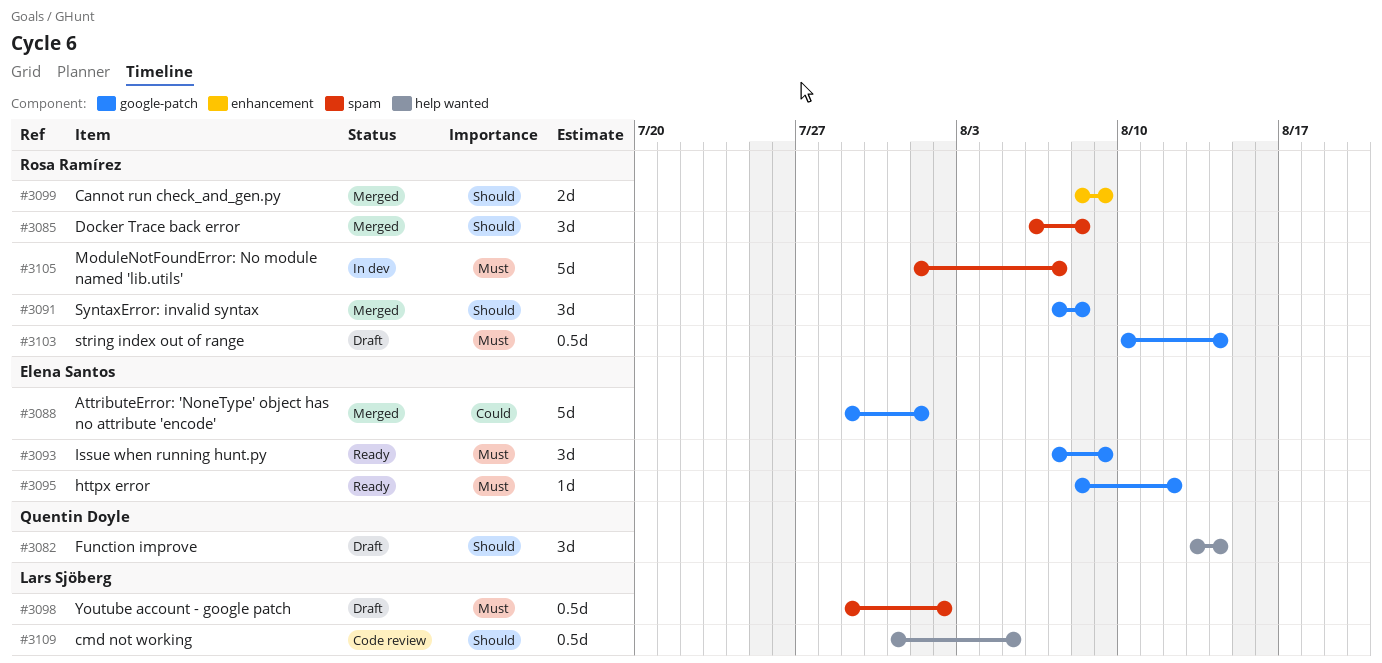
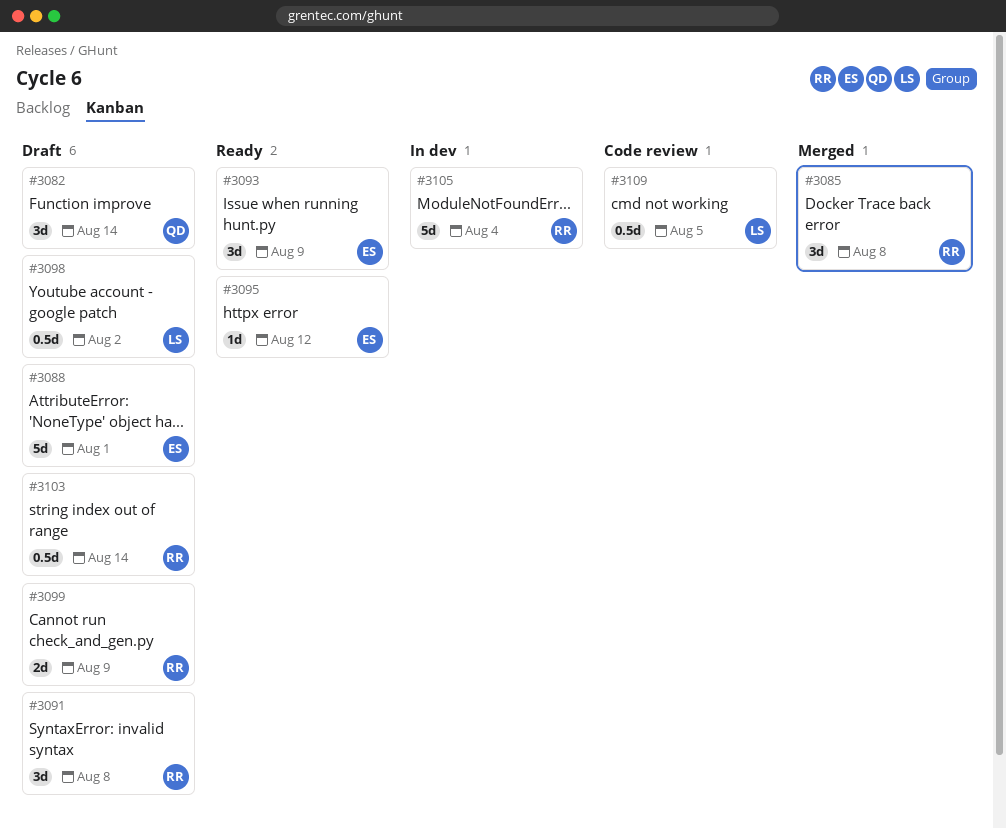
#3088, status: Merged -> Draft
#3091, status: Merged -> Draft
#3099, status: Merged -> Draft
#3105, due: Aug 7 -> Aug 4

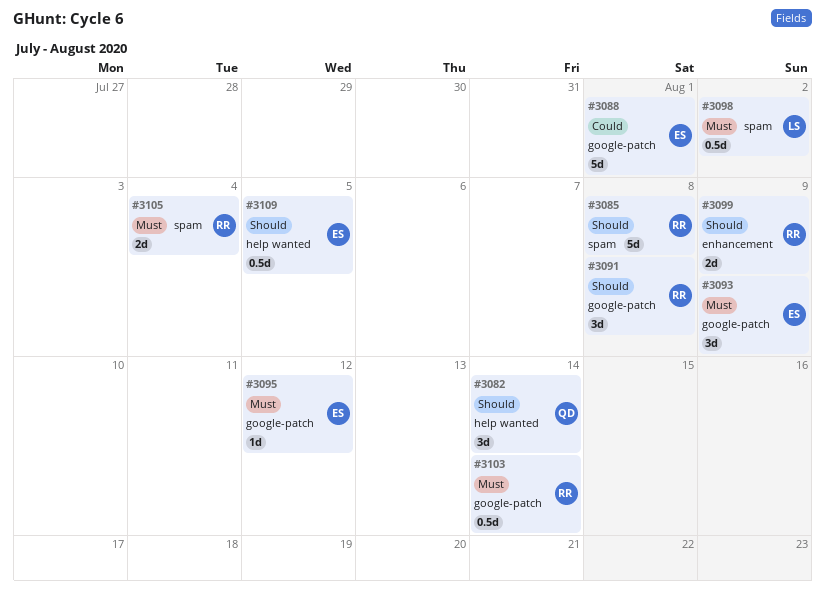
#3085, estimate: 3d -> 5d
#3105, estimate: 5d -> 2d
#3109, owner: LS -> ES

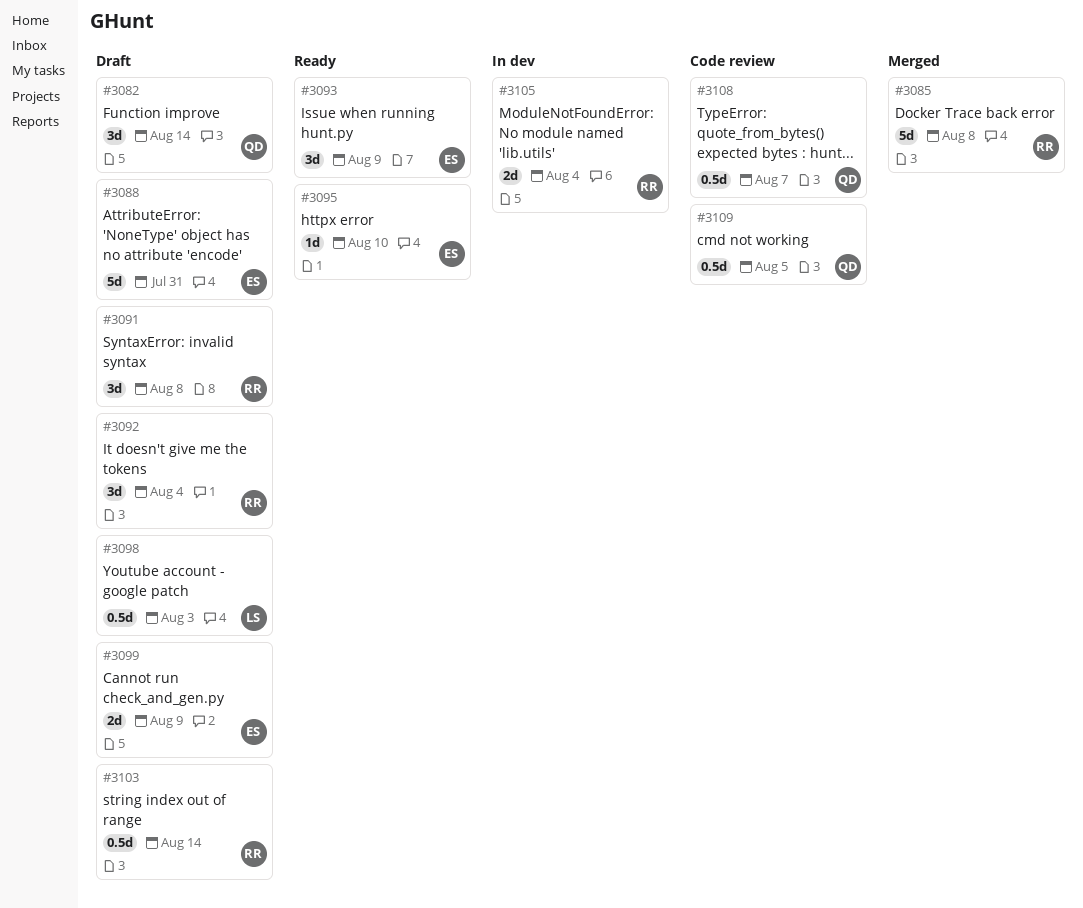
#3088, due: Aug 1 -> Jul 31
#3092: none -> present
#3095, due: Aug 12 -> Aug 10
#3098, due: Aug 2 -> Aug 3
#3099, owner: RR -> ES
#3108: none -> present
#3109, owner: ES -> QD

